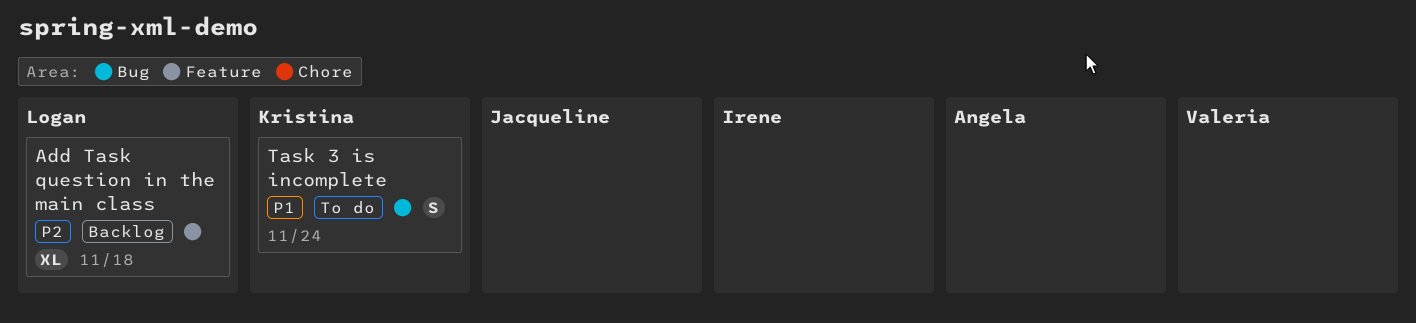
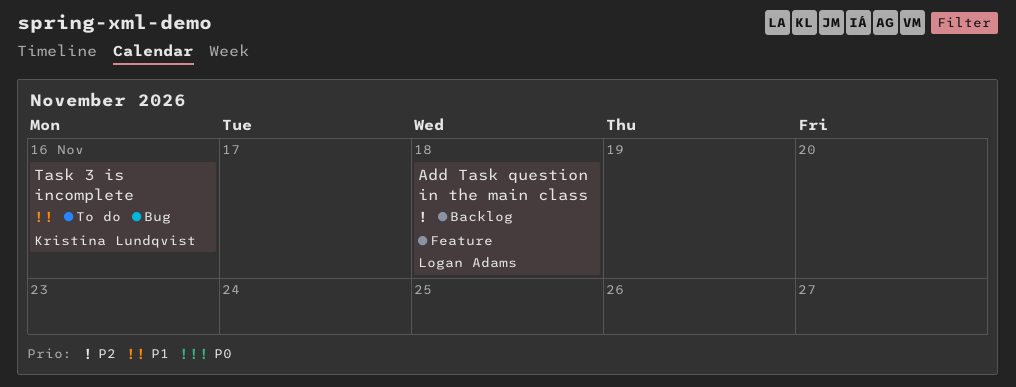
Task 3 is incomplete, due: Nov 24 -> Nov 16

